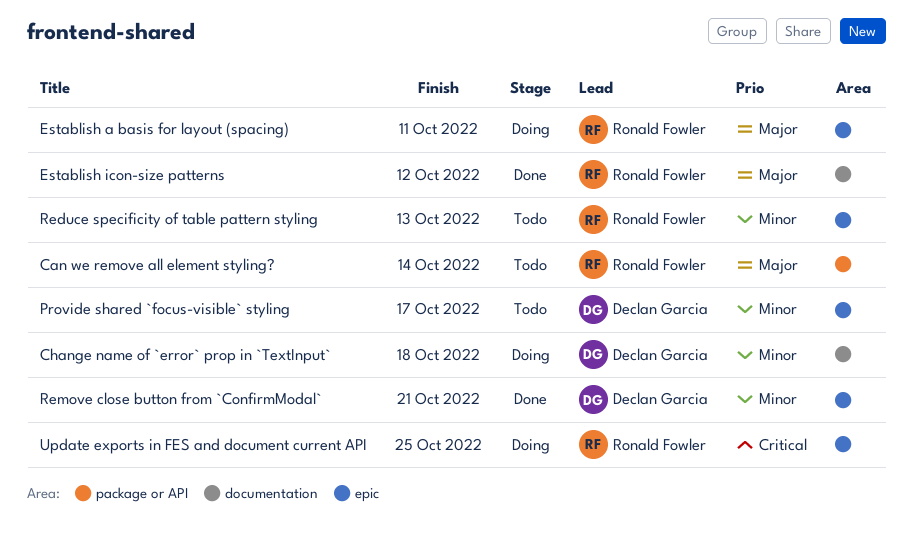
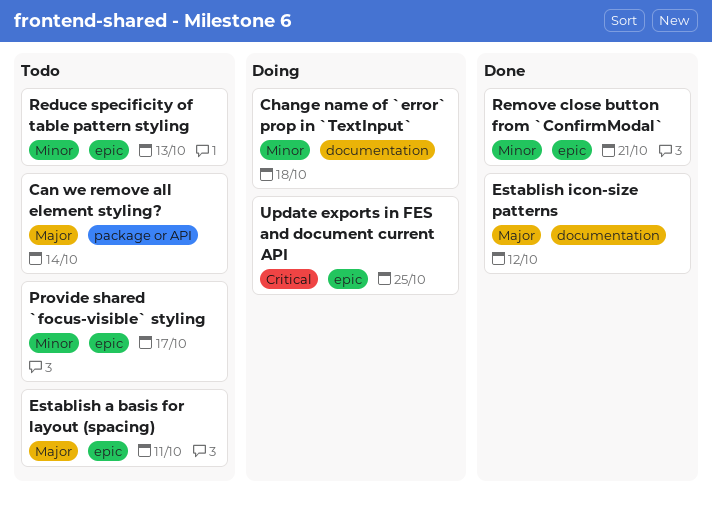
Establish a basis for layout (spacing), status: Doing -> Todo

